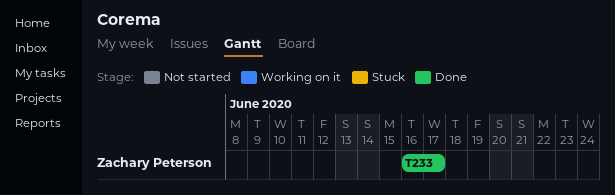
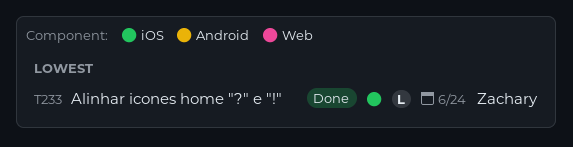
T233, due: Jun 17 -> Jun 24

